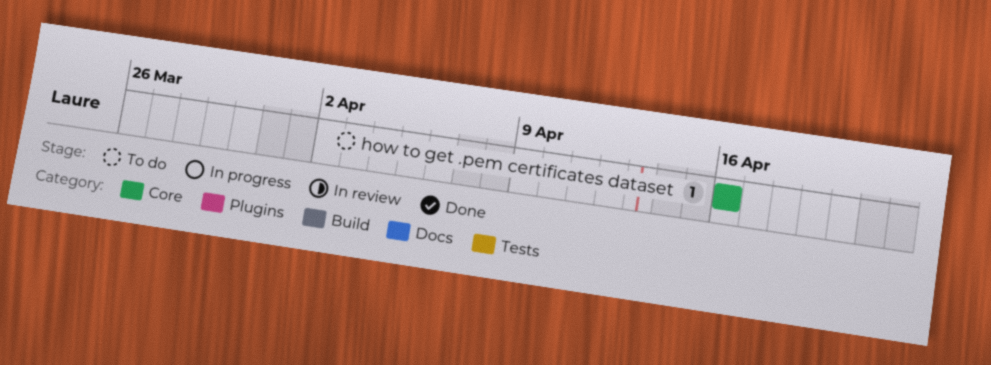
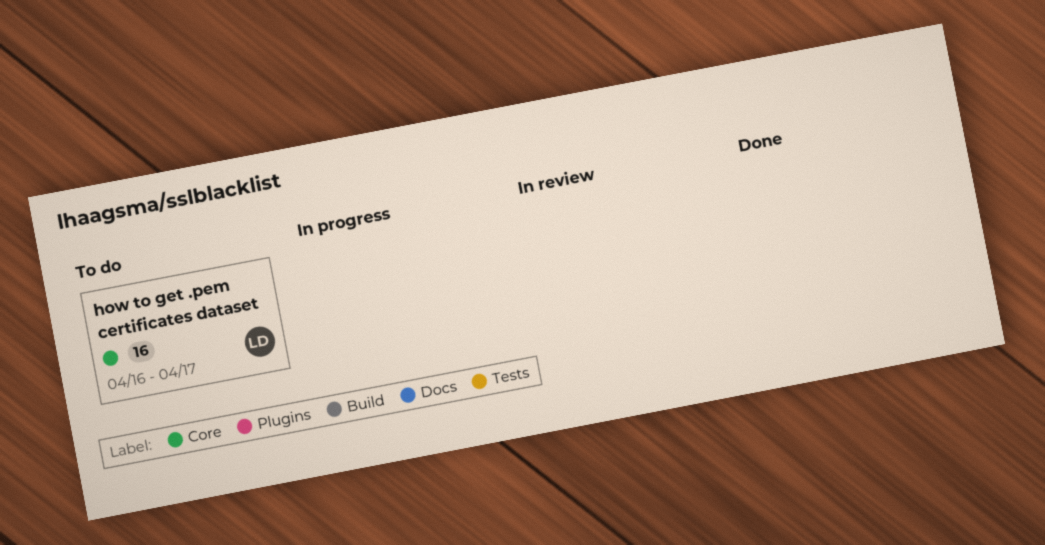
how to get .pem certificates dataset, estimate: 1 -> 16
how to get .pem certificates dataset, due: Apr 16 -> Apr 17

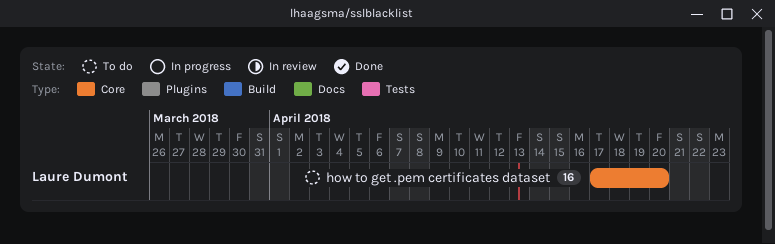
how to get .pem certificates dataset, start: Apr 16 -> Apr 17
how to get .pem certificates dataset, due: Apr 17 -> Apr 20

